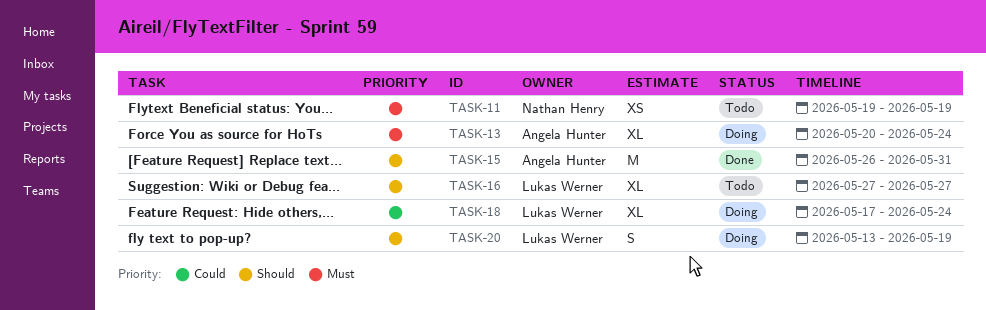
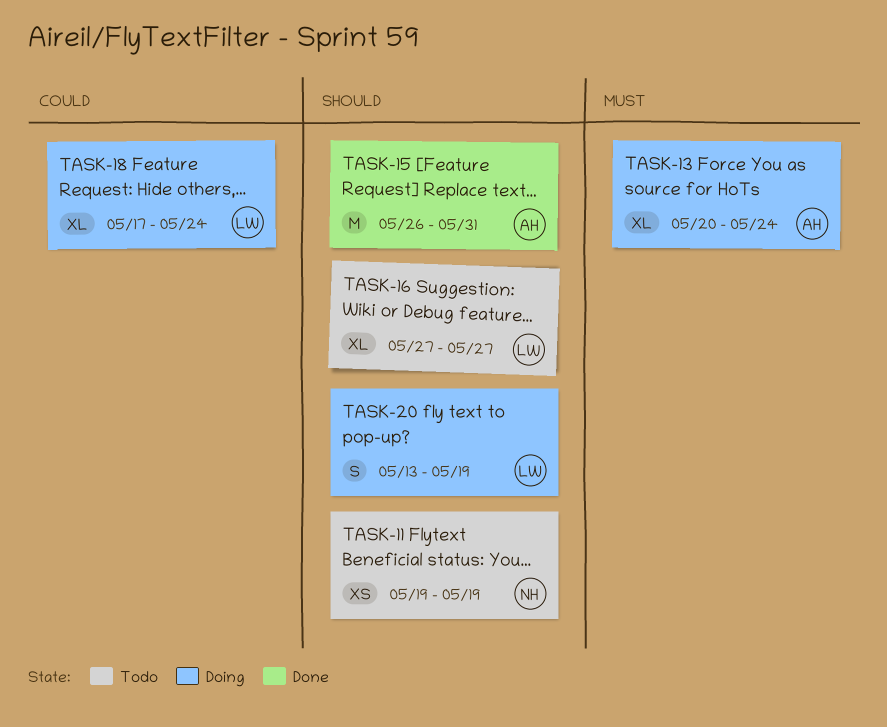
TASK-11, priority: Must -> Should

